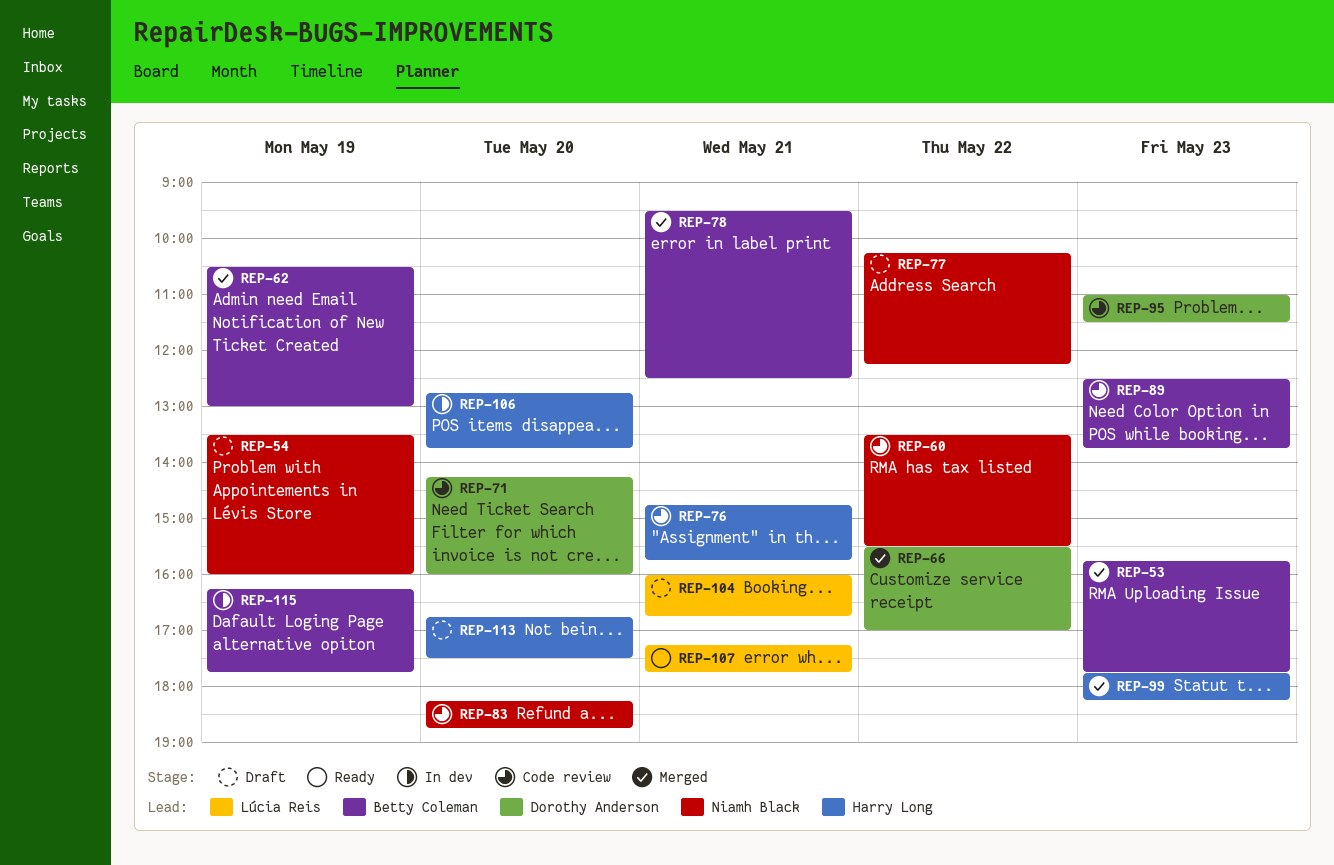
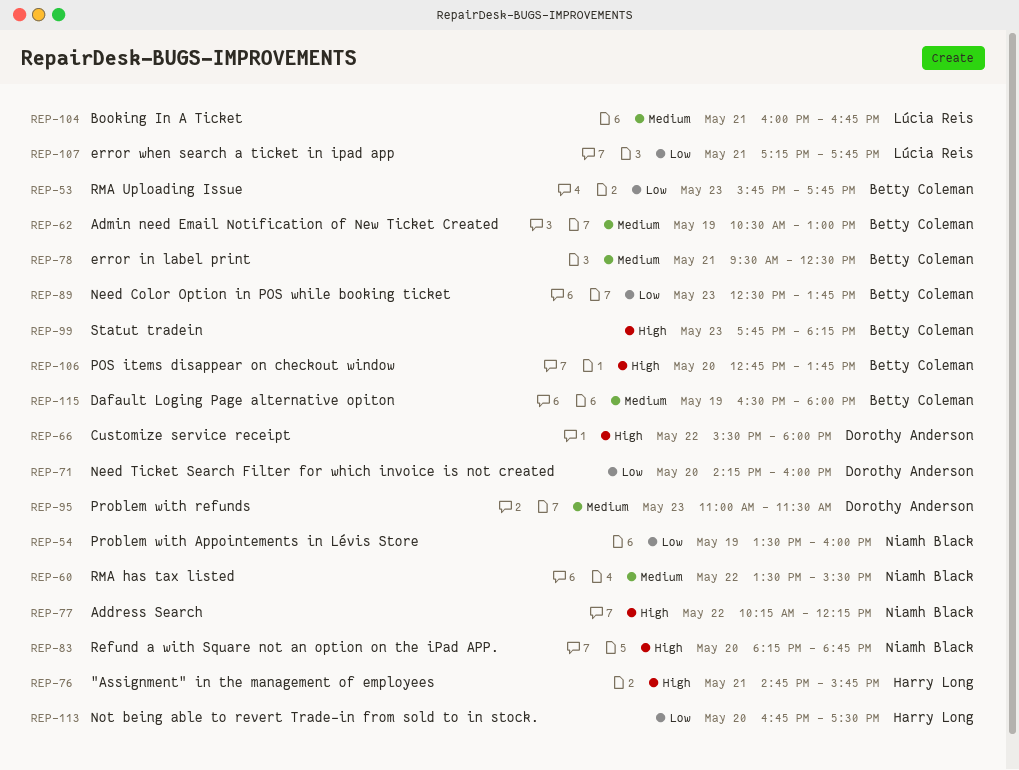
REP-66, ends: 17:00 -> 18:00
REP-99, owner: Harry Long -> Betty Coleman
REP-106, owner: Harry Long -> Betty Coleman
REP-115, begins: 16:15 -> 16:30
REP-115, ends: 17:45 -> 18:00

